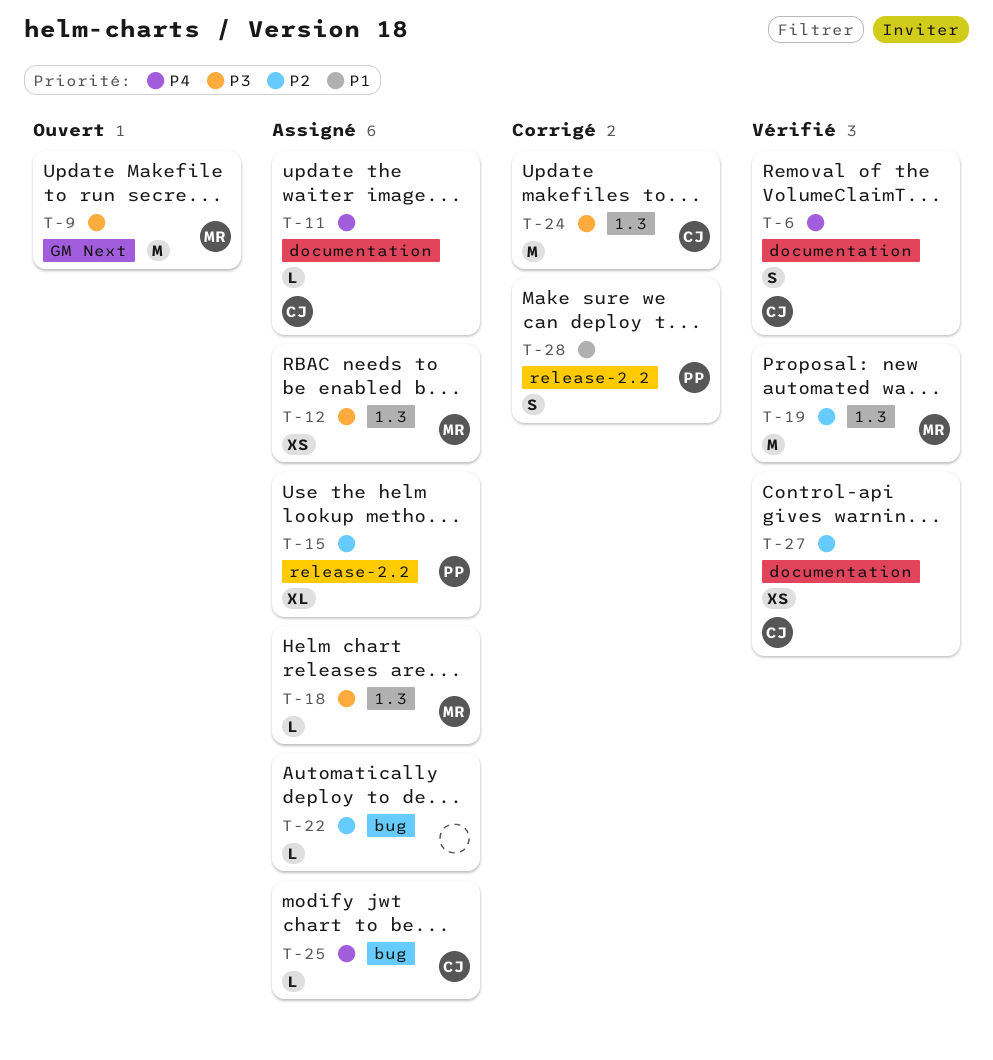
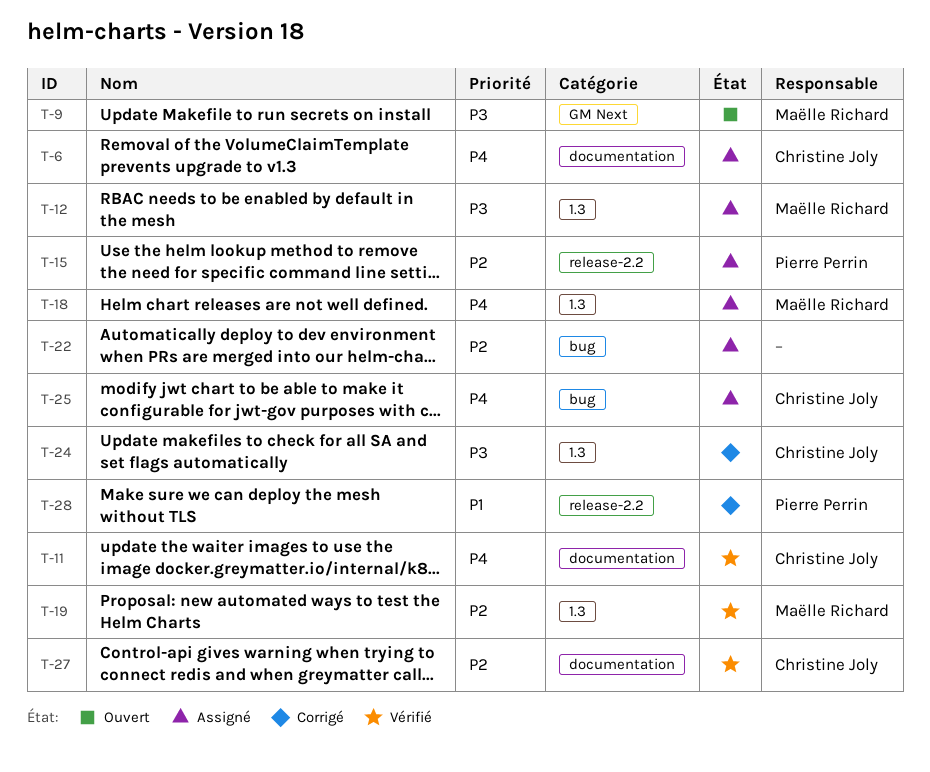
T-6, status: Vérifié -> Assigné
T-11, status: Assigné -> Vérifié
T-18, priority: P3 -> P4

